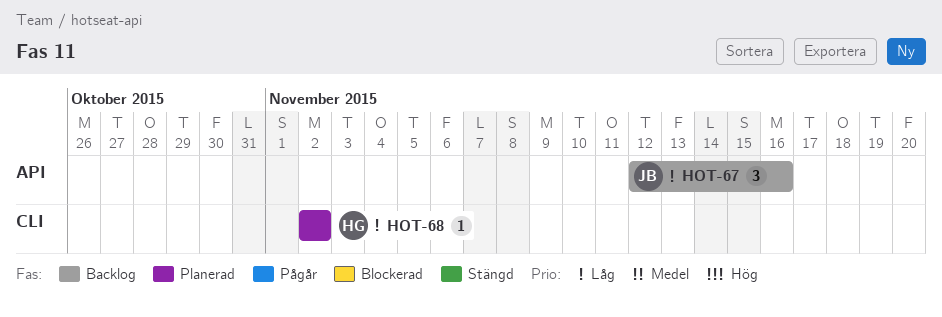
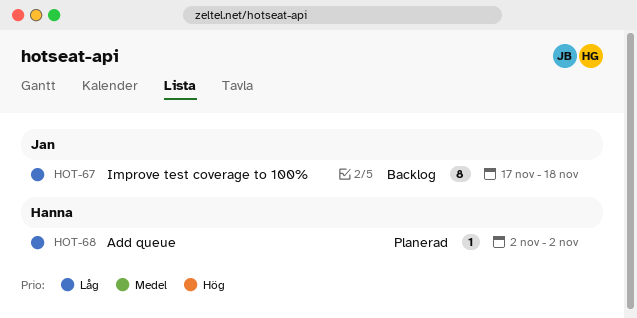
HOT-67, estimate: 3 -> 8
HOT-67, start: Nov 12 -> Nov 17
HOT-67, due: Nov 16 -> Nov 18

